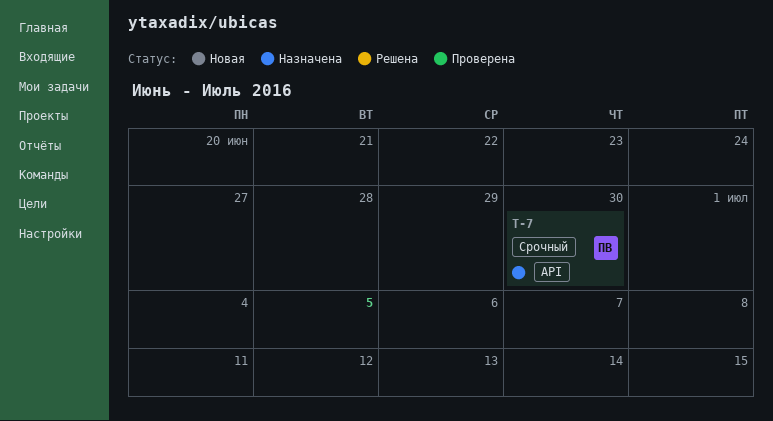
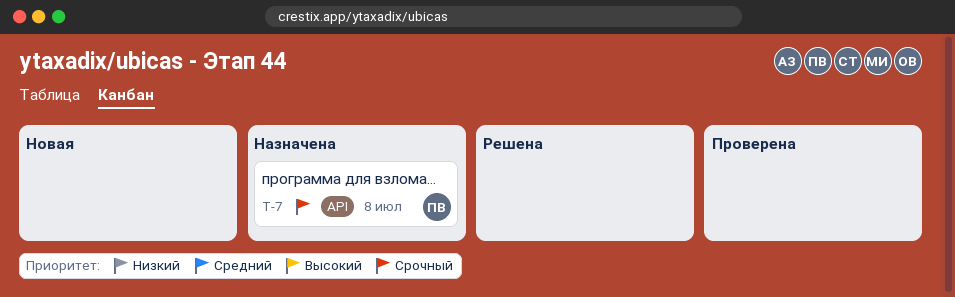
T-7, due: Jun 30 -> Jul 8

